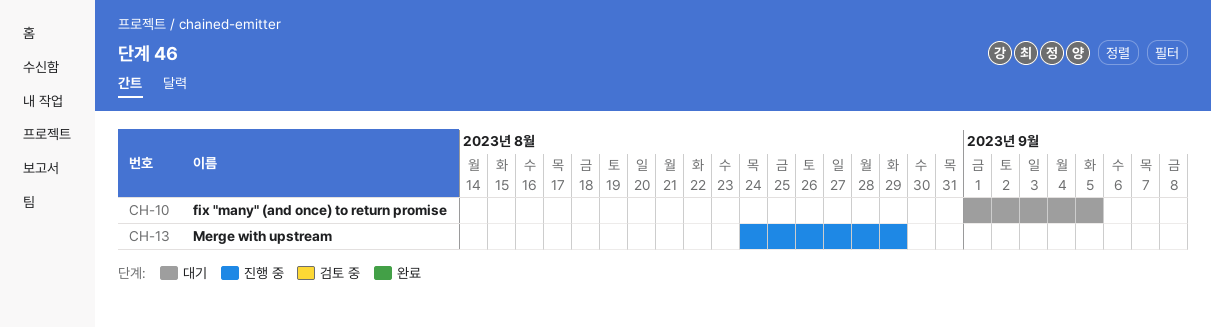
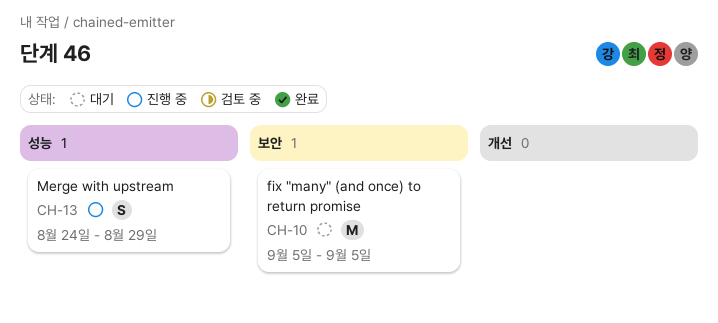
CH-10, start: Sep 1 -> Sep 5

